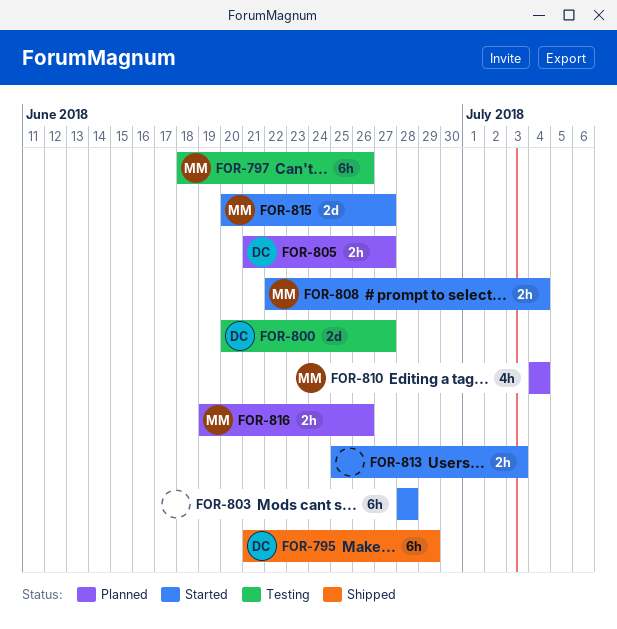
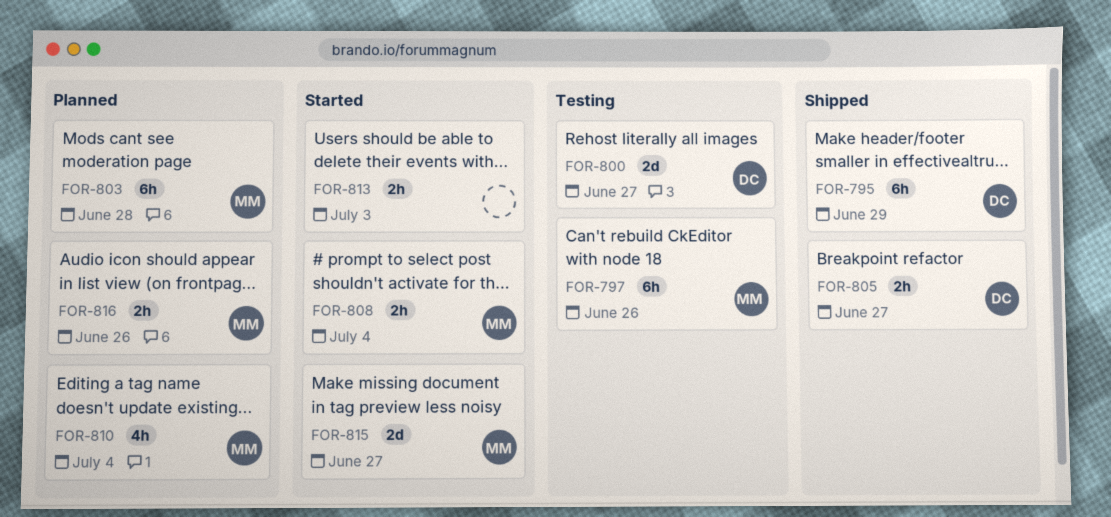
FOR-803, status: Started -> Planned
FOR-803, owner: none -> MM
FOR-805, status: Planned -> Shipped

